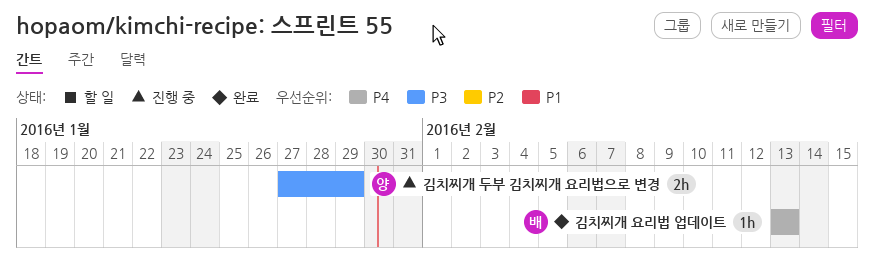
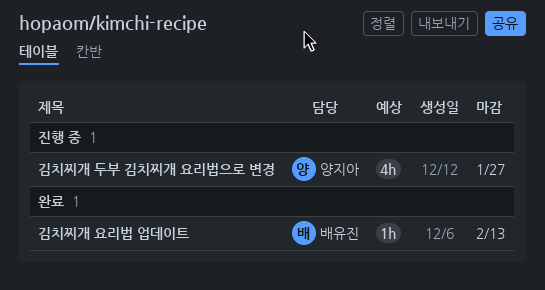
김치찌개 두부 김치찌개 요리법으로 변경, estimate: 2h -> 4h
김치찌개 두부 김치찌개 요리법으로 변경, due: Jan 29 -> Jan 27

